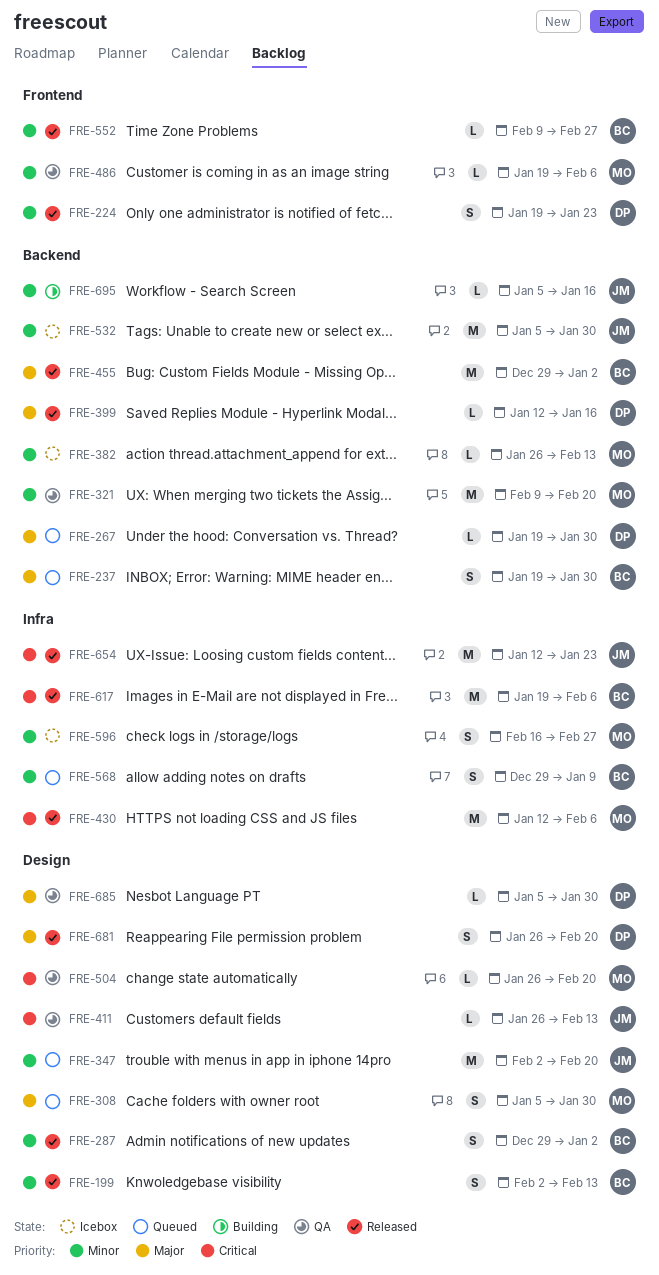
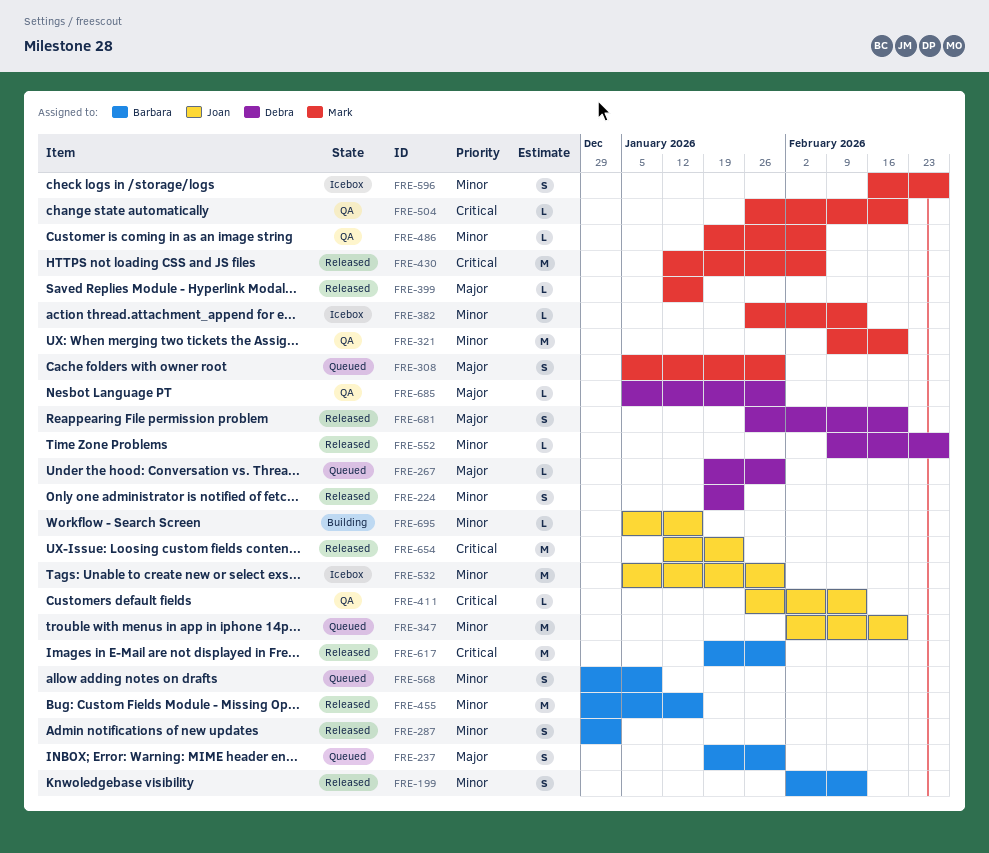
FRE-399, owner: Debra -> Mark
FRE-455, priority: Major -> Minor
FRE-455, due: Jan 2 -> Jan 16
FRE-552, owner: Barbara -> Debra
FRE-617, due: Feb 6 -> Jan 30

